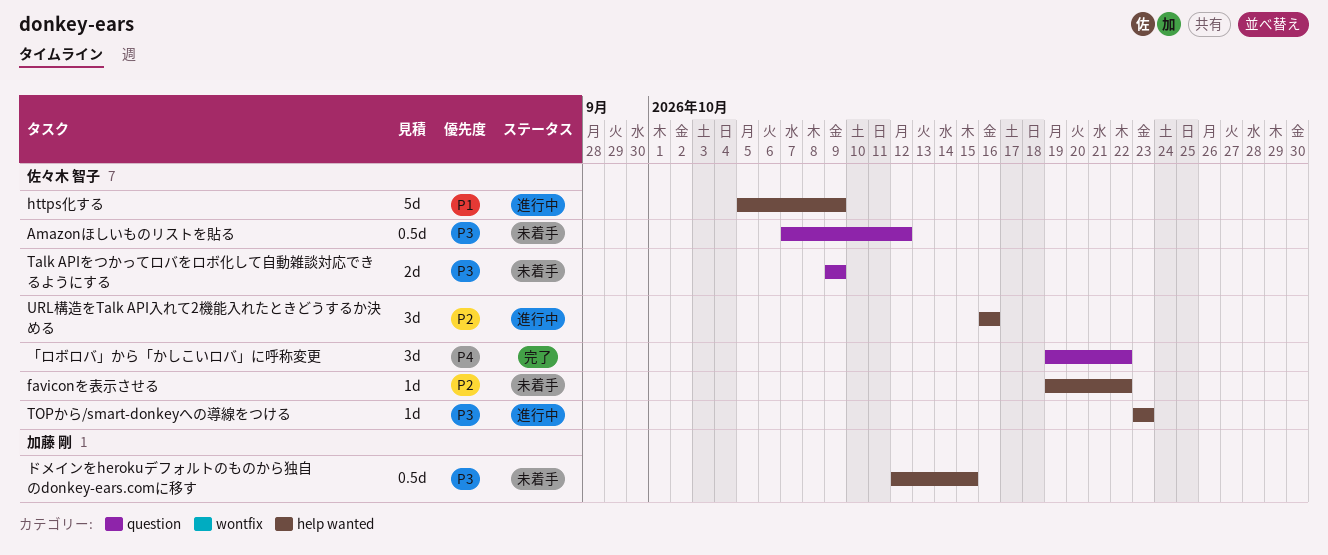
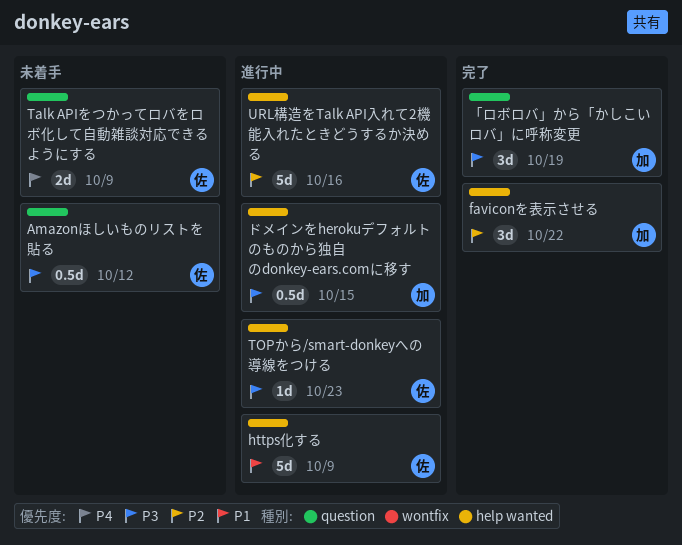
faviconを表示させる, status: 未着手 -> 完了
faviconを表示させる, owner: 佐々木 智子 -> 加藤 剛
faviconを表示させる, estimate: 1d -> 3d
Talk APIをつかってロバをロボ化して自動雑談対応できるようにする, priority: P3 -> P4
URL構造をTalk API入れて2機能入れたときどうするか決める, estimate: 3d -> 5d
「ロボロバ」から「かしこいロバ」に呼称変更, owner: 佐々木 智子 -> 加藤 剛
「ロボロバ」から「かしこいロバ」に呼称変更, priority: P4 -> P3
「ロボロバ」から「かしこいロバ」に呼称変更, due: Oct 22 -> Oct 19
ドメインをherokuデフォルトのものから独自のdonkey-ears.comに移す, status: 未着手 -> 進行中

